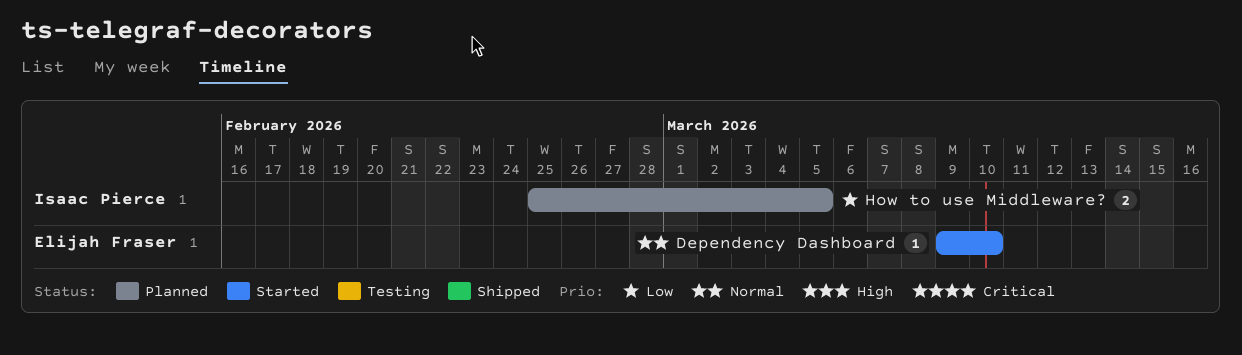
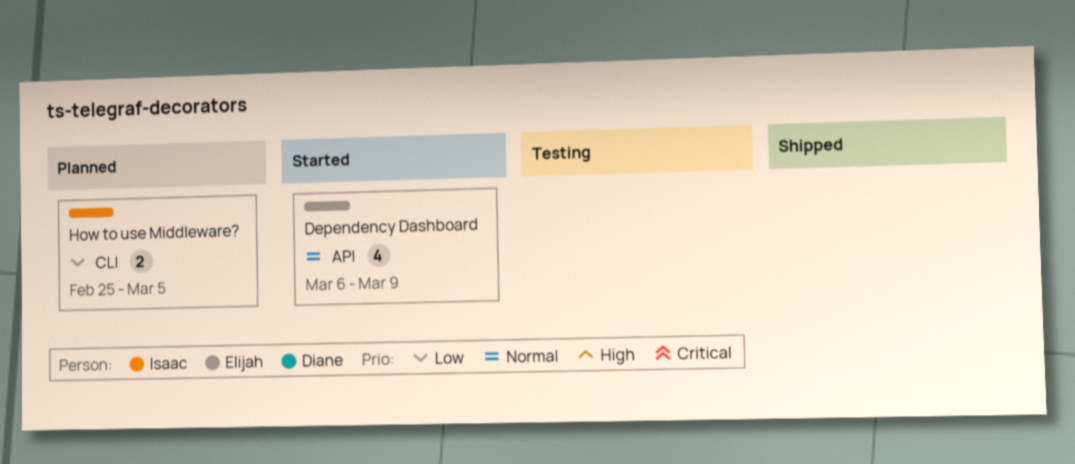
Dependency Dashboard, estimate: 1 -> 4
Dependency Dashboard, start: Mar 9 -> Mar 6
Dependency Dashboard, due: Mar 10 -> Mar 9

